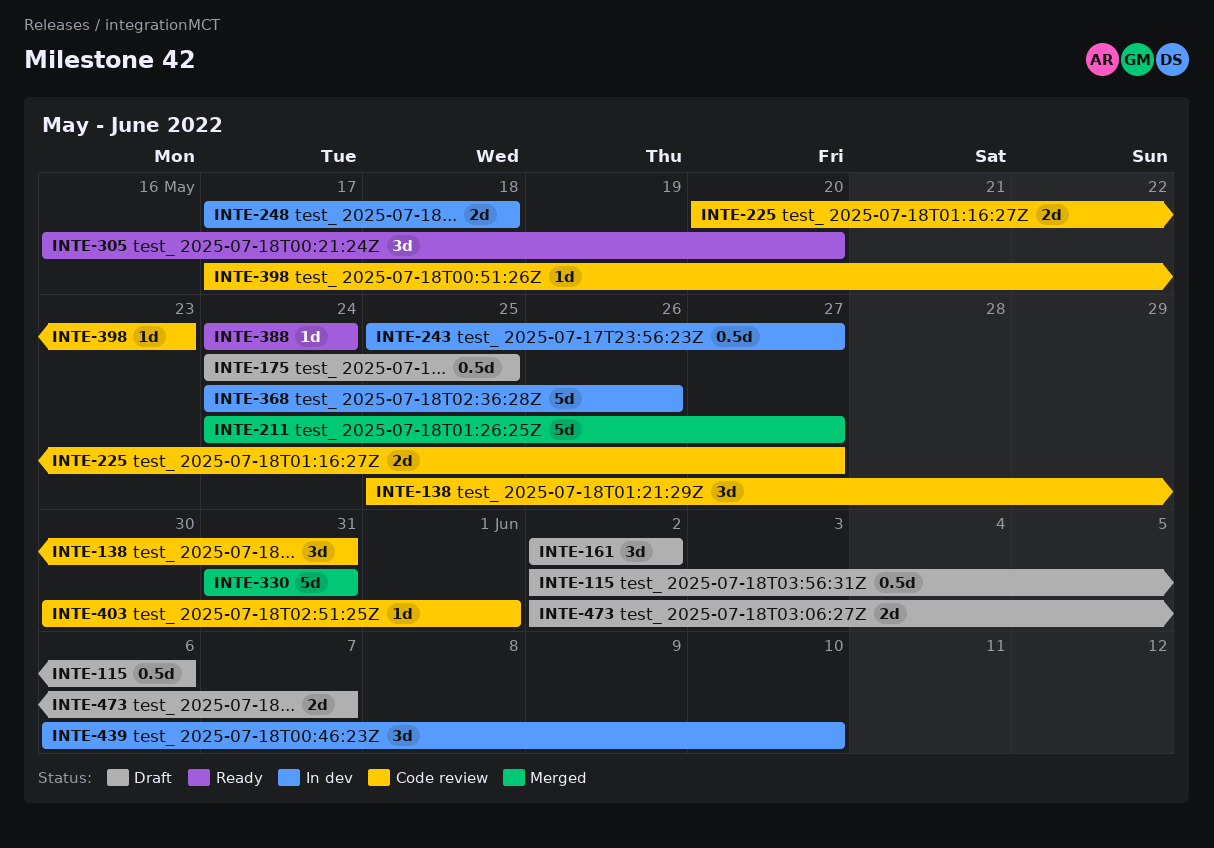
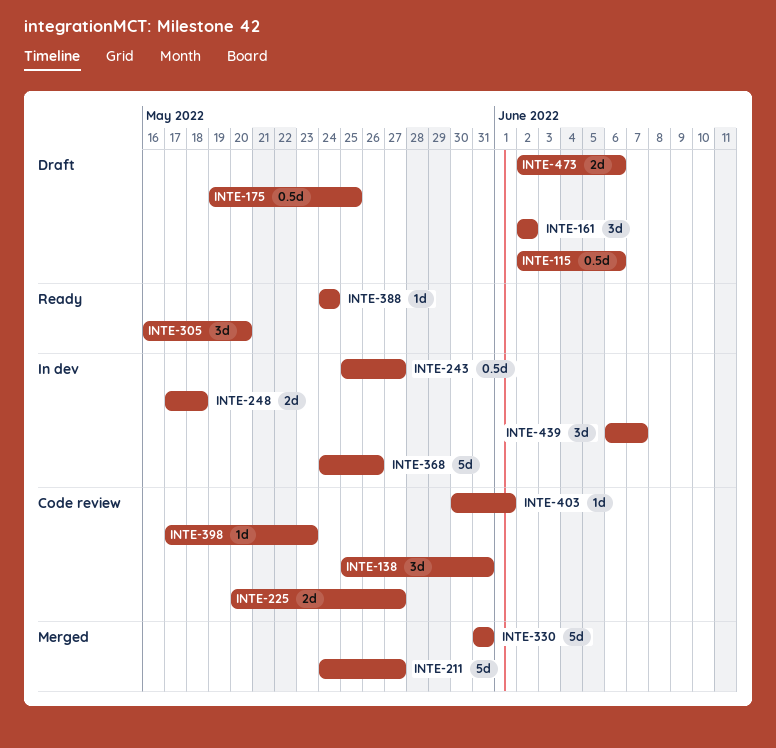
INTE-175, start: May 24 -> May 19
INTE-439, due: Jun 10 -> Jun 7
INTE-473, due: Jun 7 -> Jun 6

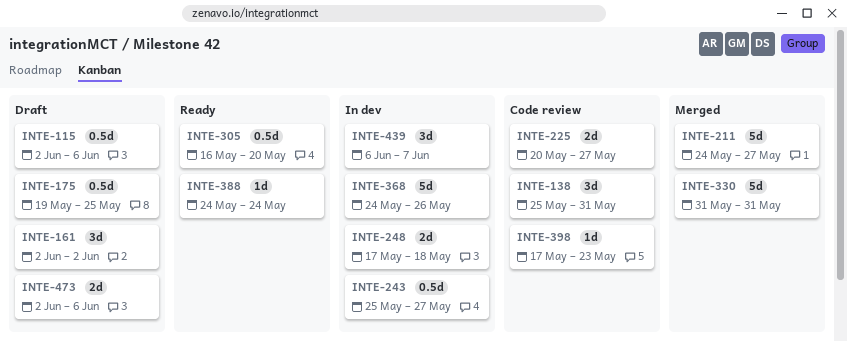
INTE-305, estimate: 3d -> 0.5d
INTE-403: present -> none

